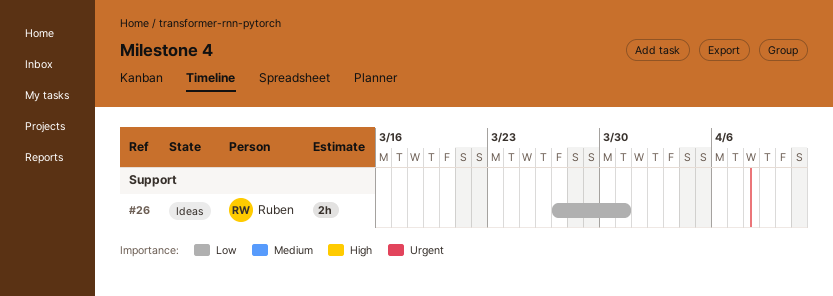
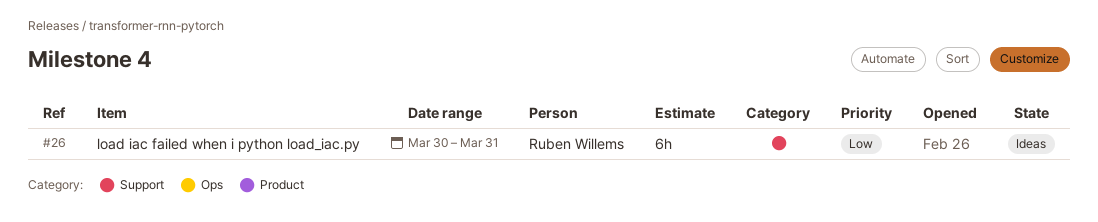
#26, estimate: 2h -> 6h
#26, start: Mar 27 -> Mar 30

